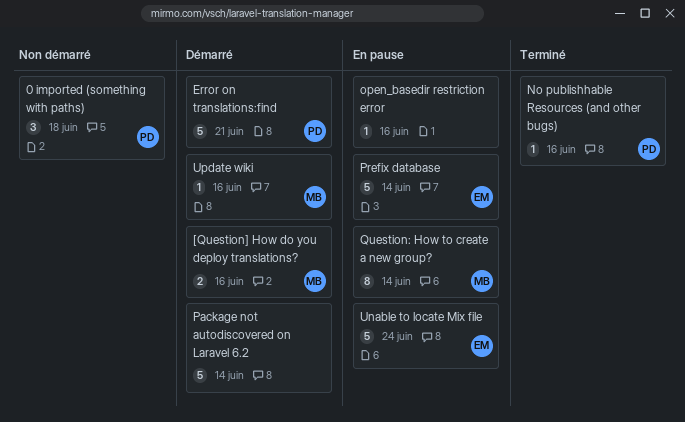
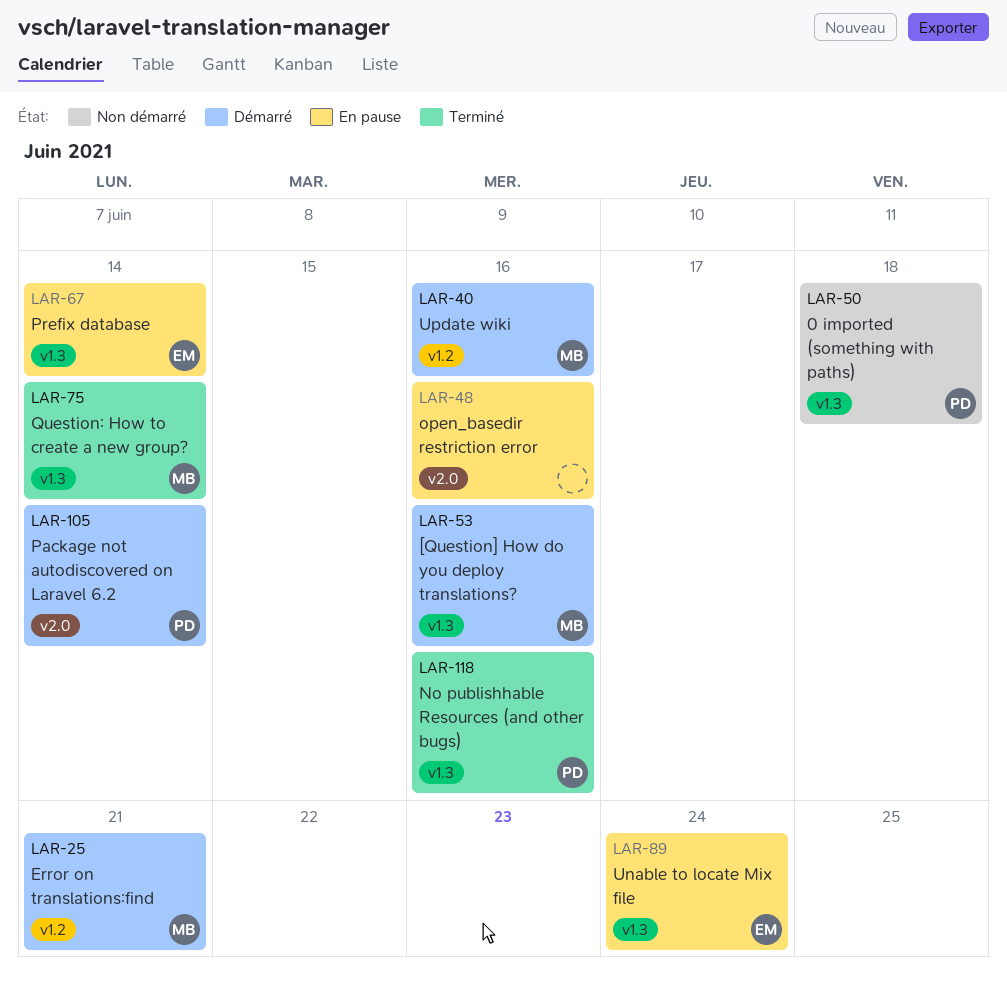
Error on translations:find, owner: PD -> MB
Package not autodiscovered on Laravel 6.2, owner: none -> PD
Question: How to create a new group?, status: En pause -> Terminé

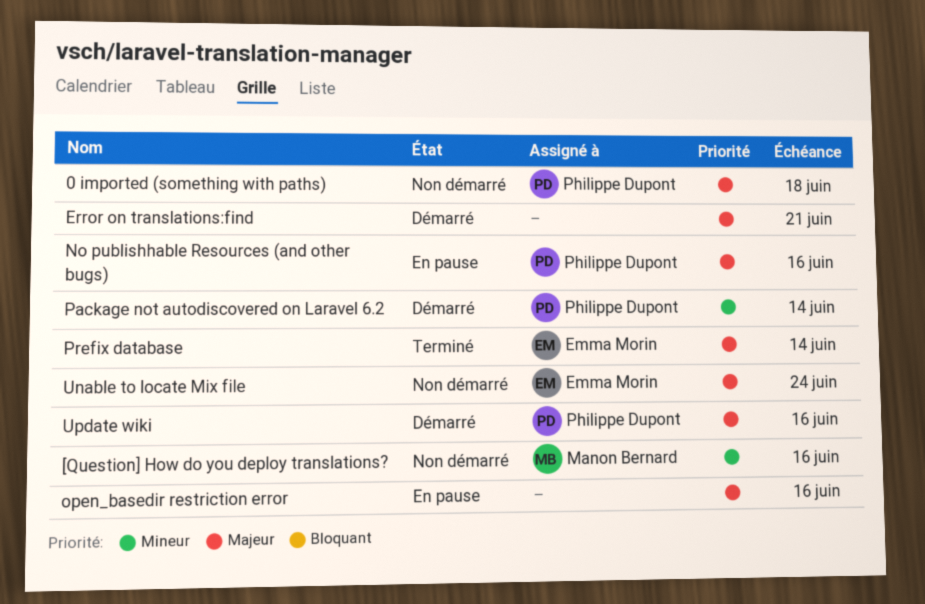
[Question] How do you deploy translations?, status: Démarré -> Non démarré
Error on translations:find, owner: Manon Bernard -> none
No publishhable Resources (and other bugs), status: Terminé -> En pause
Prefix database, status: En pause -> Terminé
Question: How to create a new group?: present -> none
Unable to locate Mix file, status: En pause -> Non démarré
Update wiki, owner: Manon Bernard -> Philippe Dupont

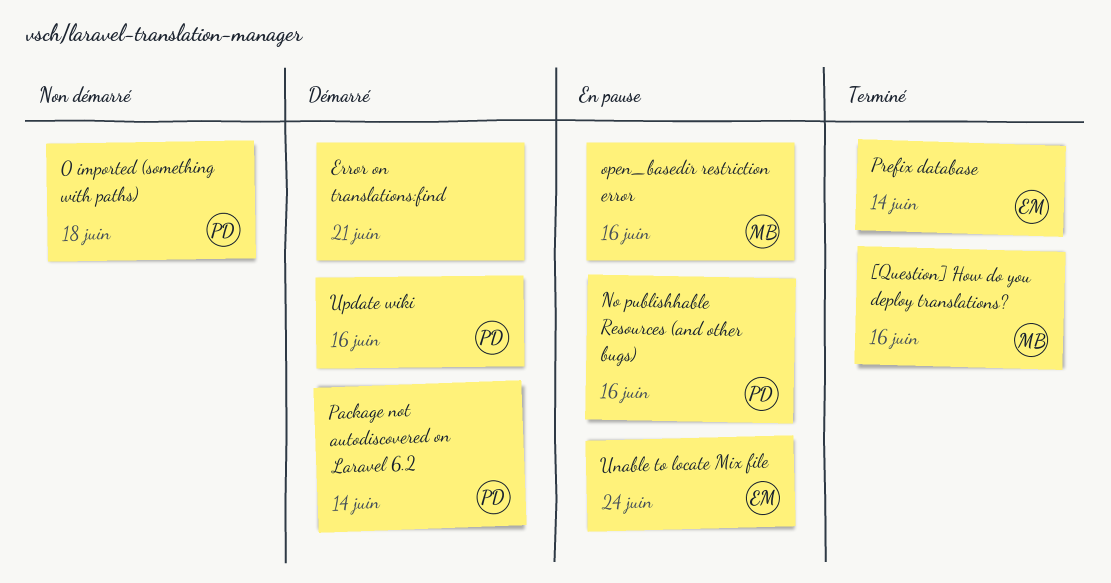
[Question] How do you deploy translations?, status: Non démarré -> Terminé
open_basedir restriction error, owner: none -> Manon Bernard
Unable to locate Mix file, status: Non démarré -> En pause

